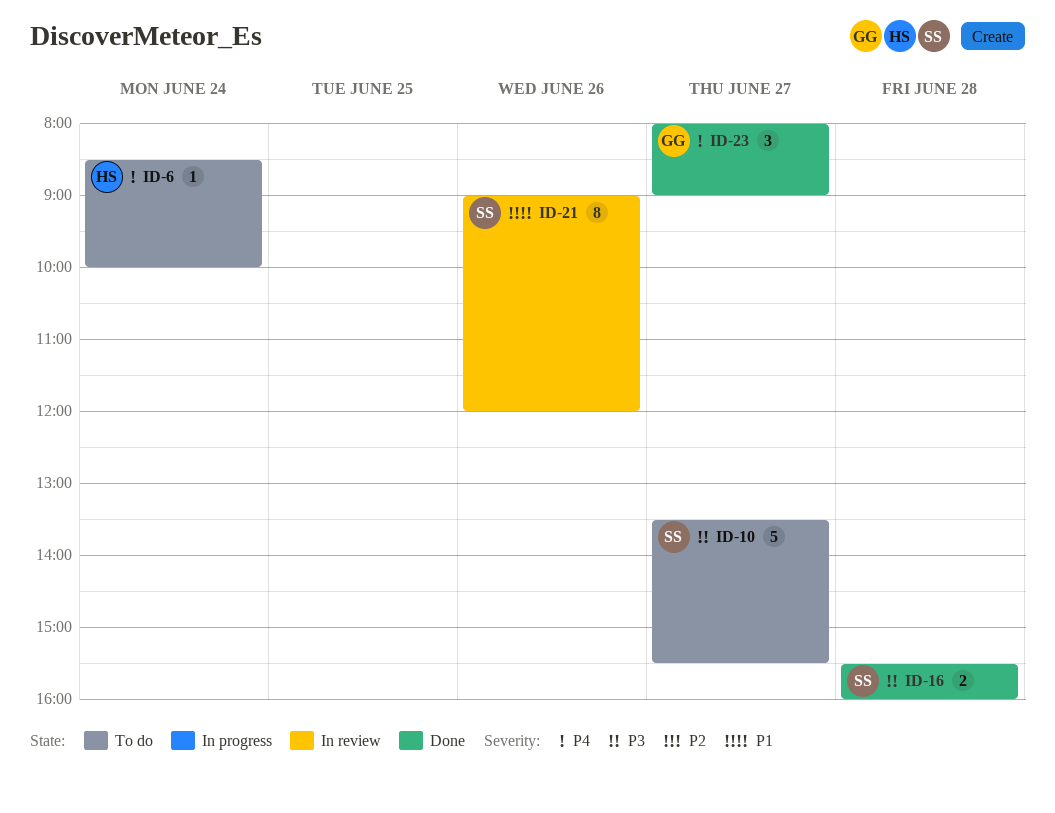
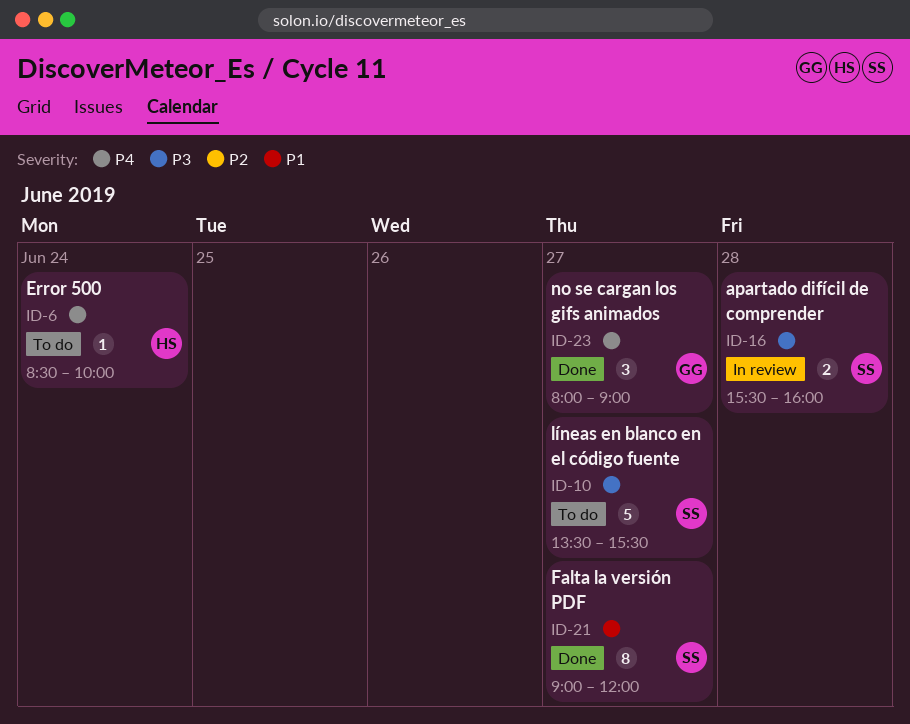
ID-16, status: Done -> In review
ID-21, status: In review -> Done
ID-21, day: Jun 26 -> Jun 27

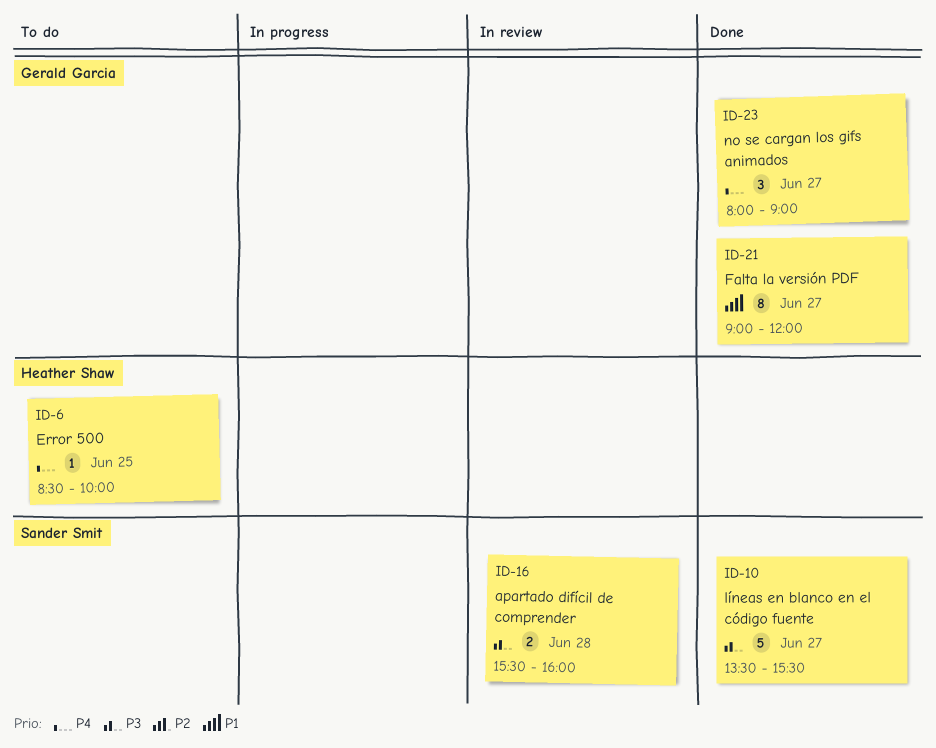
ID-6, day: Jun 24 -> Jun 25
ID-10, status: To do -> Done
ID-21, owner: Sander Smit -> Gerald Garcia

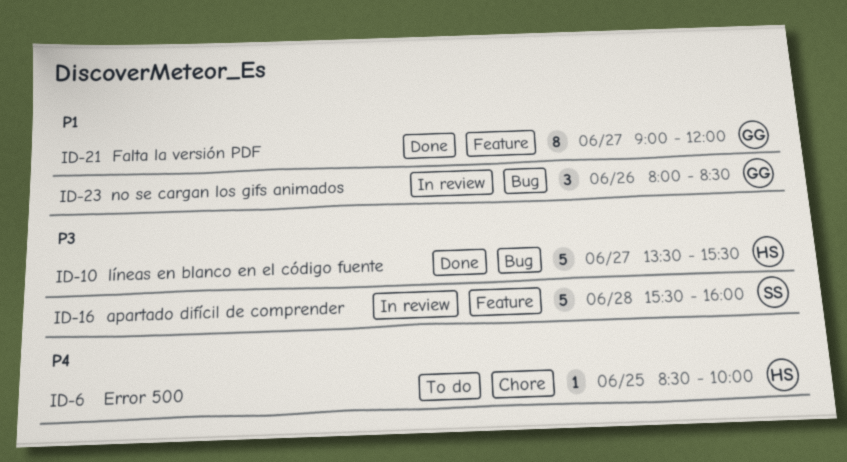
ID-10, owner: Sander Smit -> Heather Shaw
ID-16, estimate: 2 -> 5
ID-23, status: Done -> In review
ID-23, priority: P4 -> P1
ID-23, day: Jun 27 -> Jun 26
ID-23, ends: 09:00 -> 08:30

